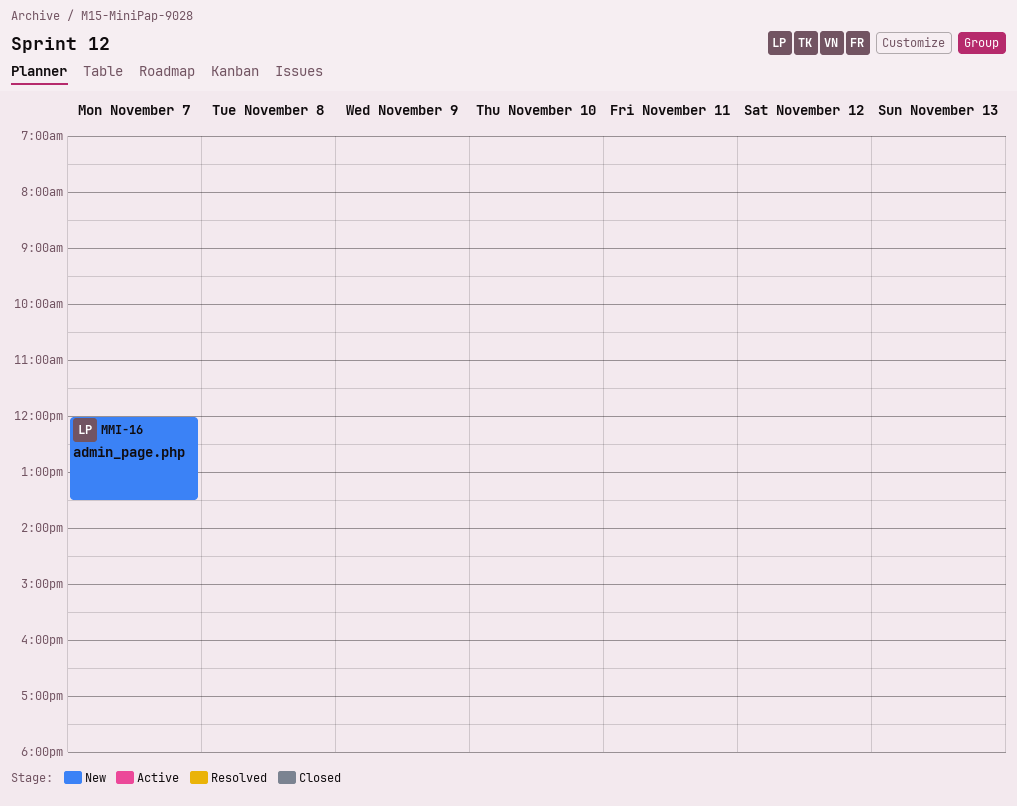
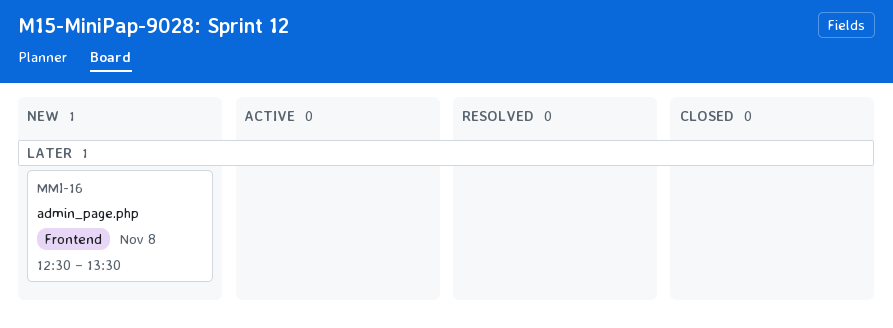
MMI-16, day: Nov 7 -> Nov 8
MMI-16, begins: 12:00 -> 12:30

